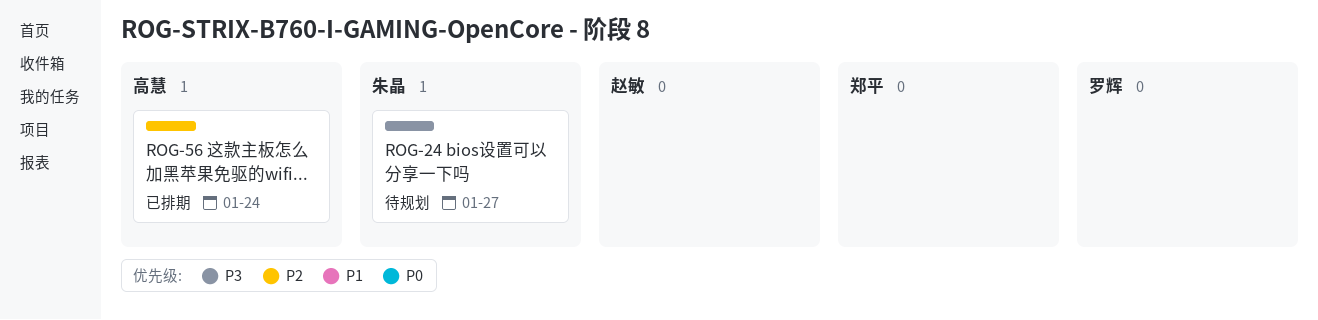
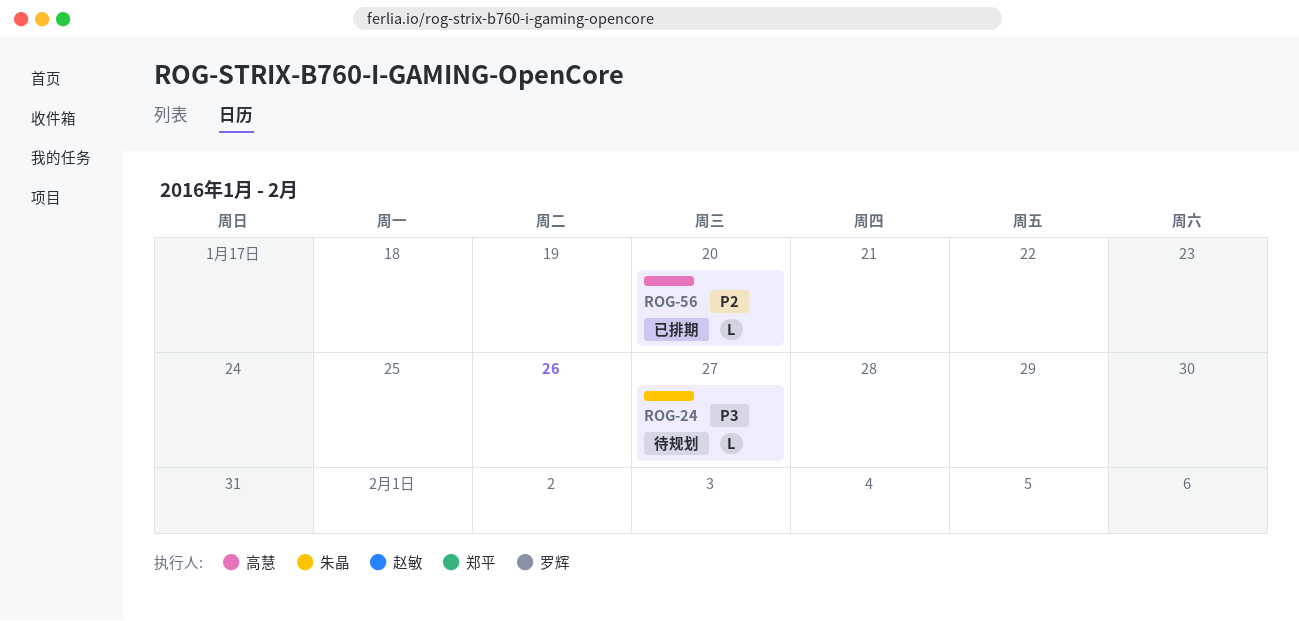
ROG-56, due: Jan 24 -> Jan 20

